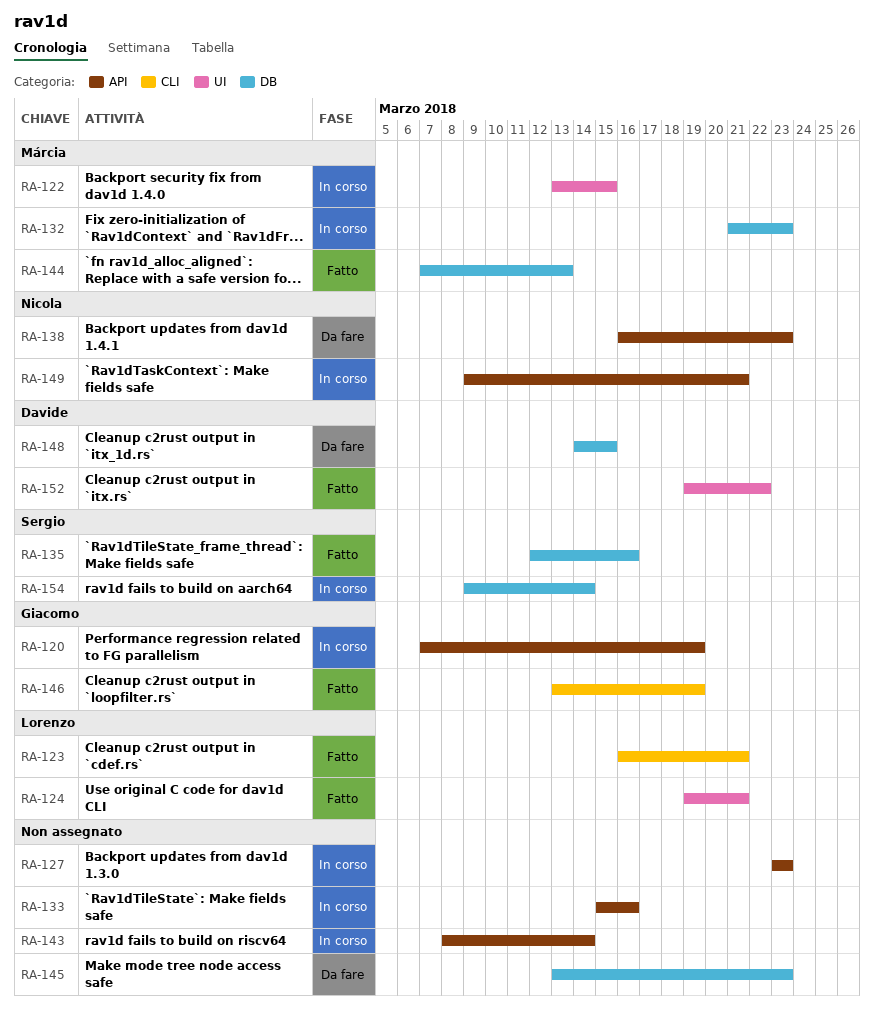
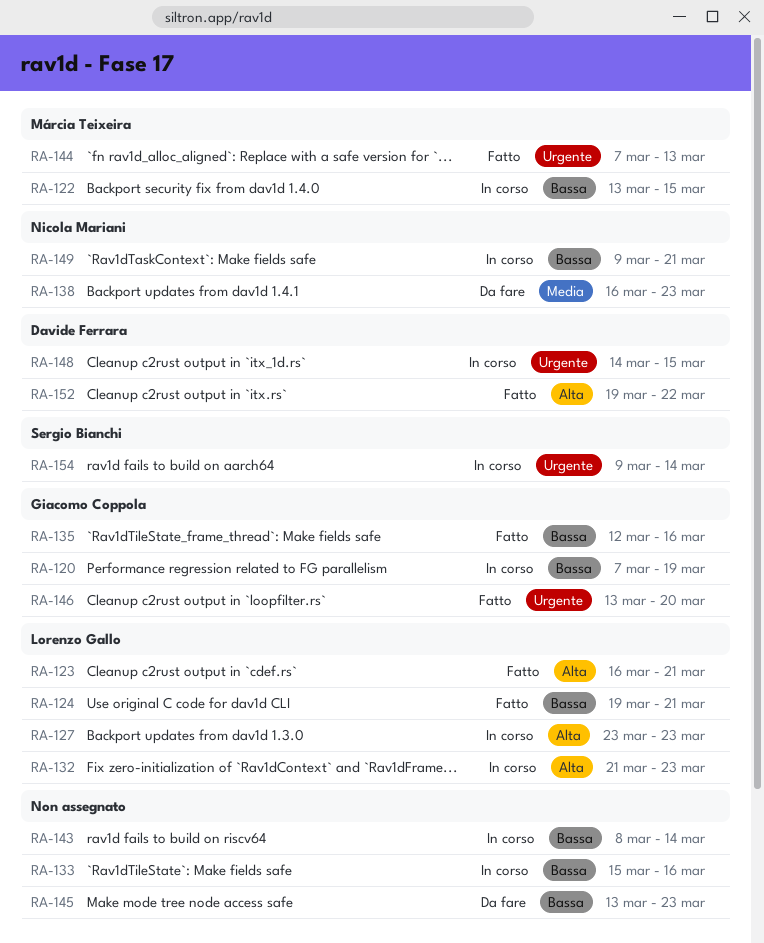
RA-127, owner: none -> Lorenzo Gallo
RA-132, owner: Márcia Teixeira -> Lorenzo Gallo
RA-135, owner: Sergio Bianchi -> Giacomo Coppola
RA-146, due: Mar 19 -> Mar 20
RA-148, status: Da fare -> In corso

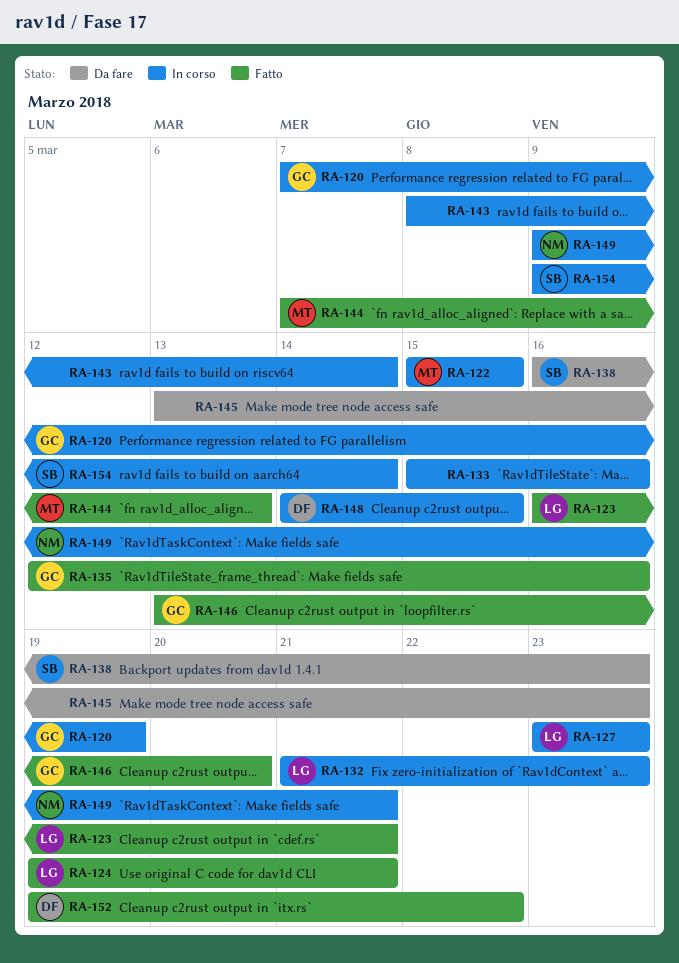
RA-122, start: Mar 13 -> Mar 15
RA-138, owner: Nicola Mariani -> Sergio Bianchi

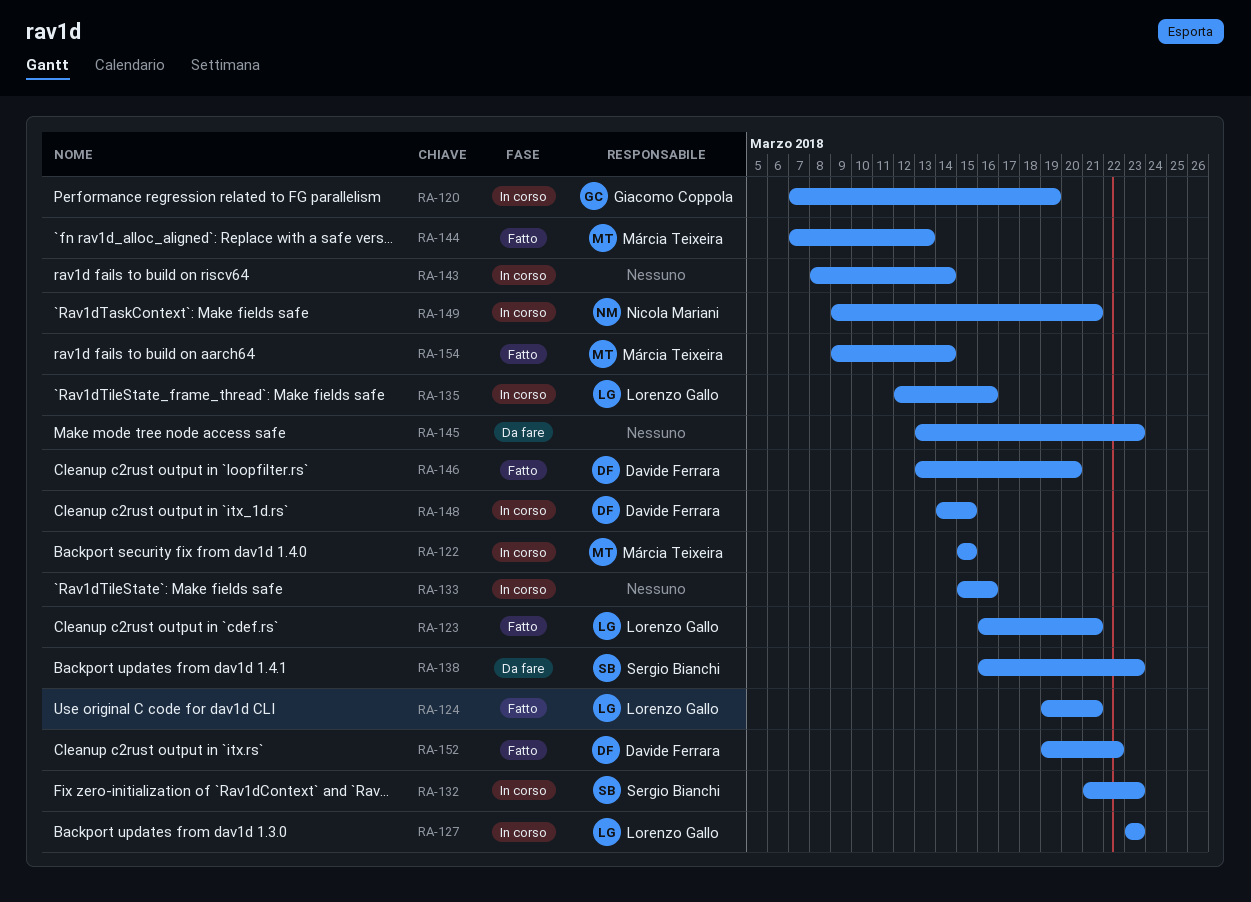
RA-132, owner: Lorenzo Gallo -> Sergio Bianchi
RA-135, status: Fatto -> In corso
RA-135, owner: Giacomo Coppola -> Lorenzo Gallo
RA-146, owner: Giacomo Coppola -> Davide Ferrara
RA-154, status: In corso -> Fatto
RA-154, owner: Sergio Bianchi -> Márcia Teixeira

